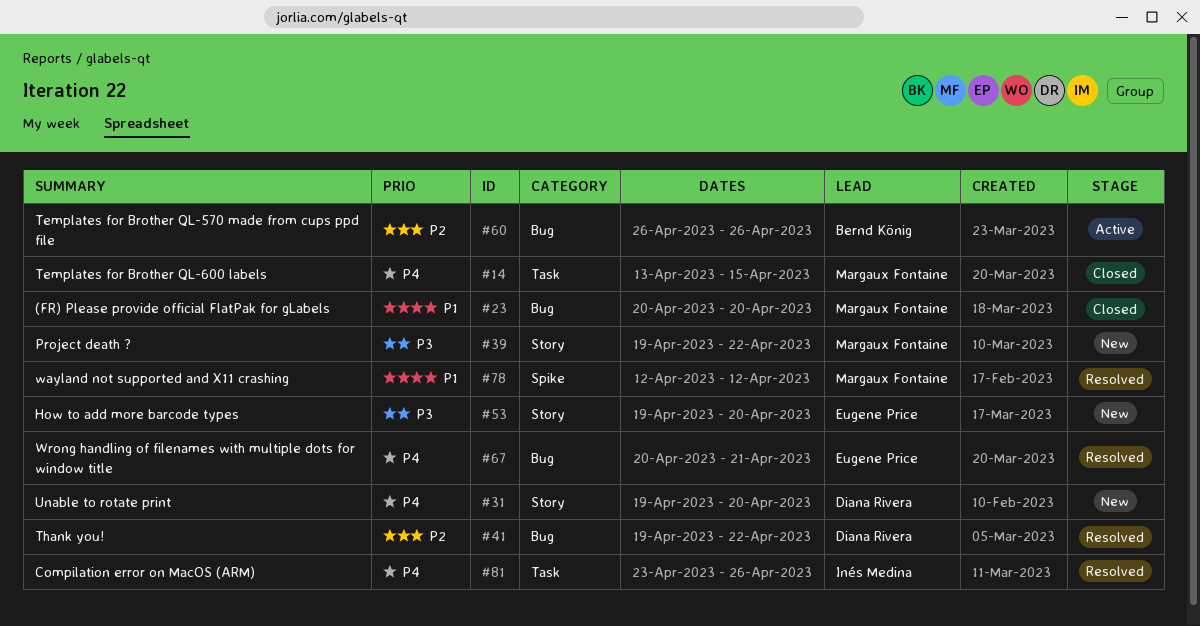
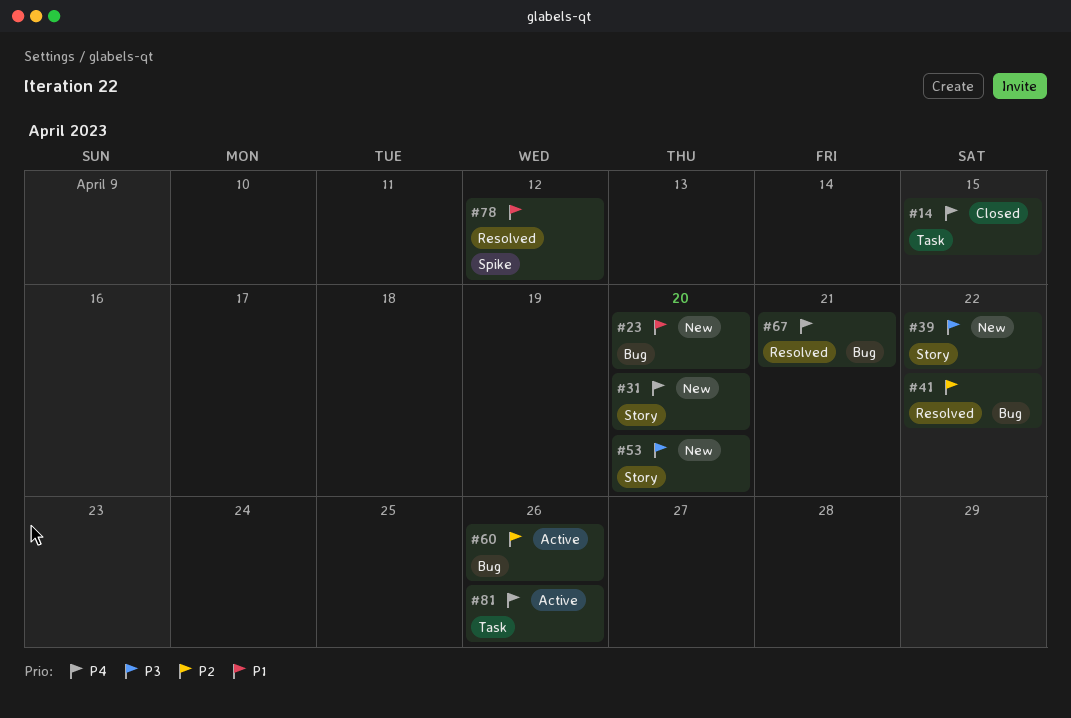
#23, status: Closed -> New
#81, status: Resolved -> Active

